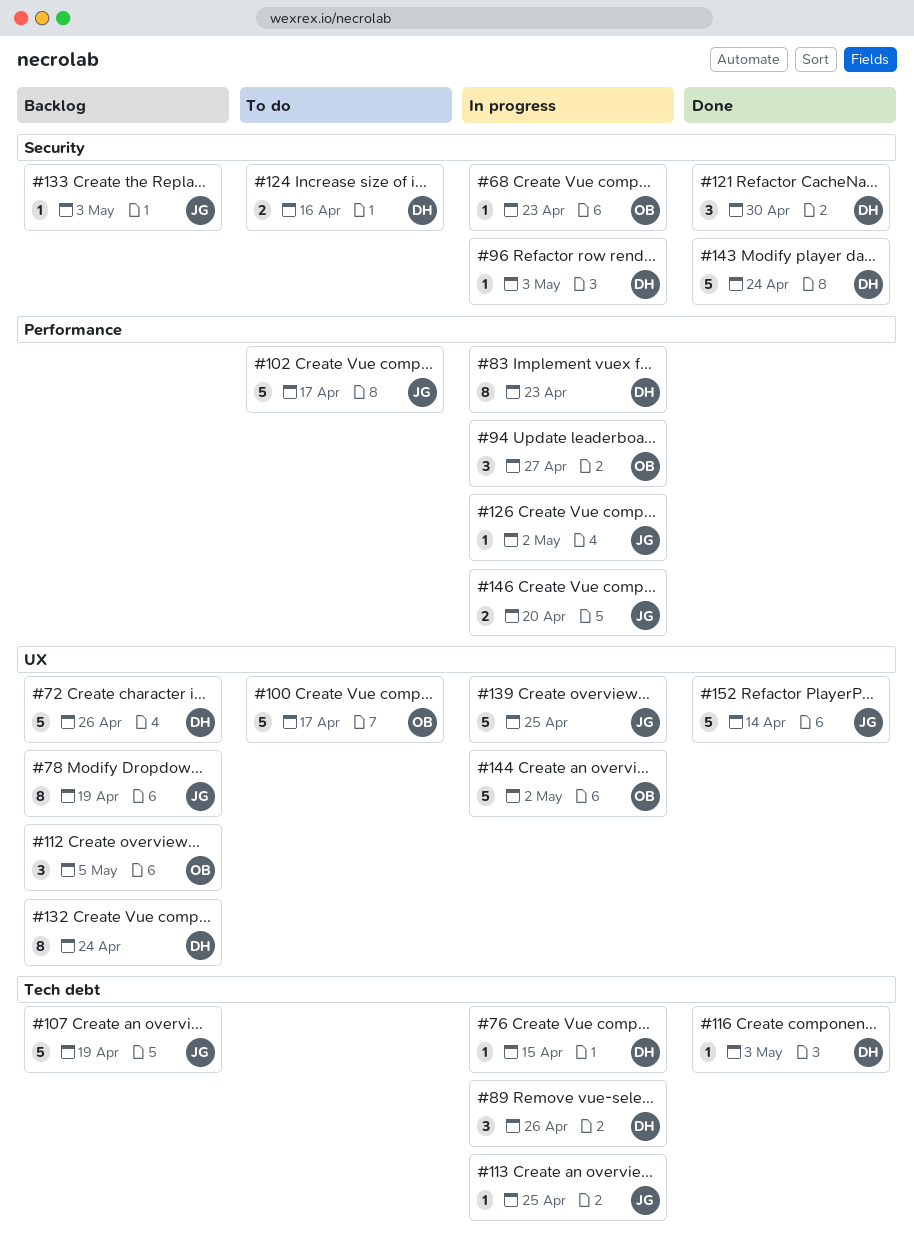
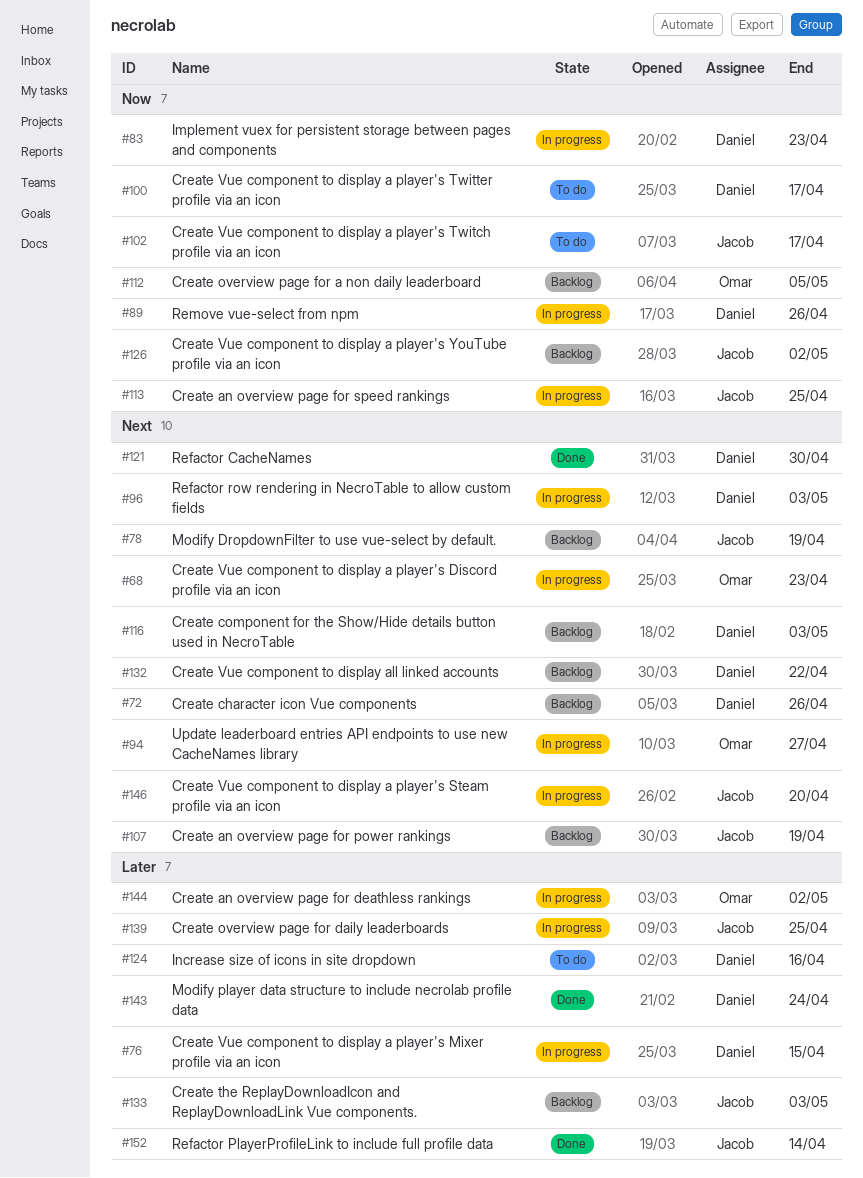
#100, owner: Omar -> Daniel
#116, status: Done -> Backlog
#126, status: In progress -> Backlog
#132, due: Apr 24 -> Apr 22

